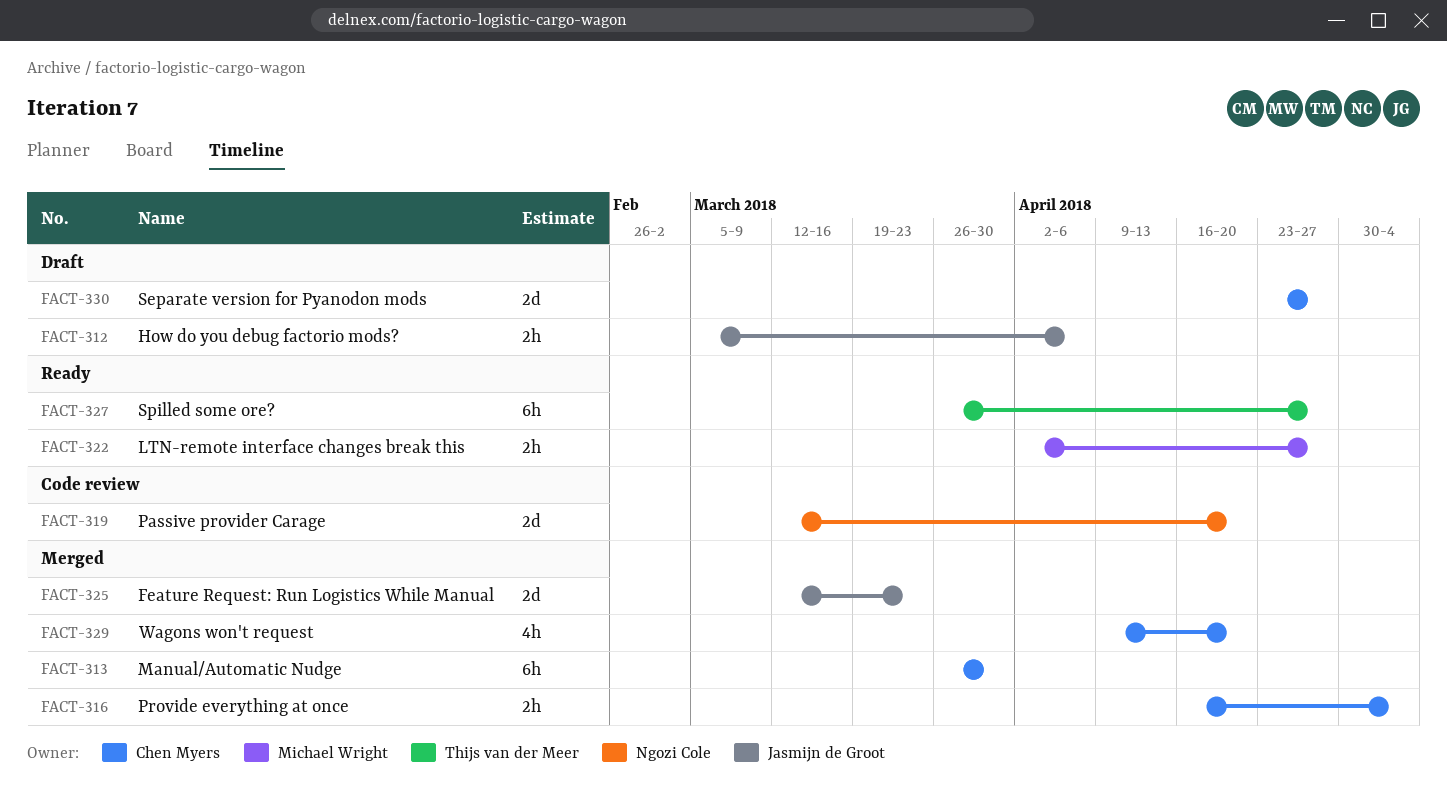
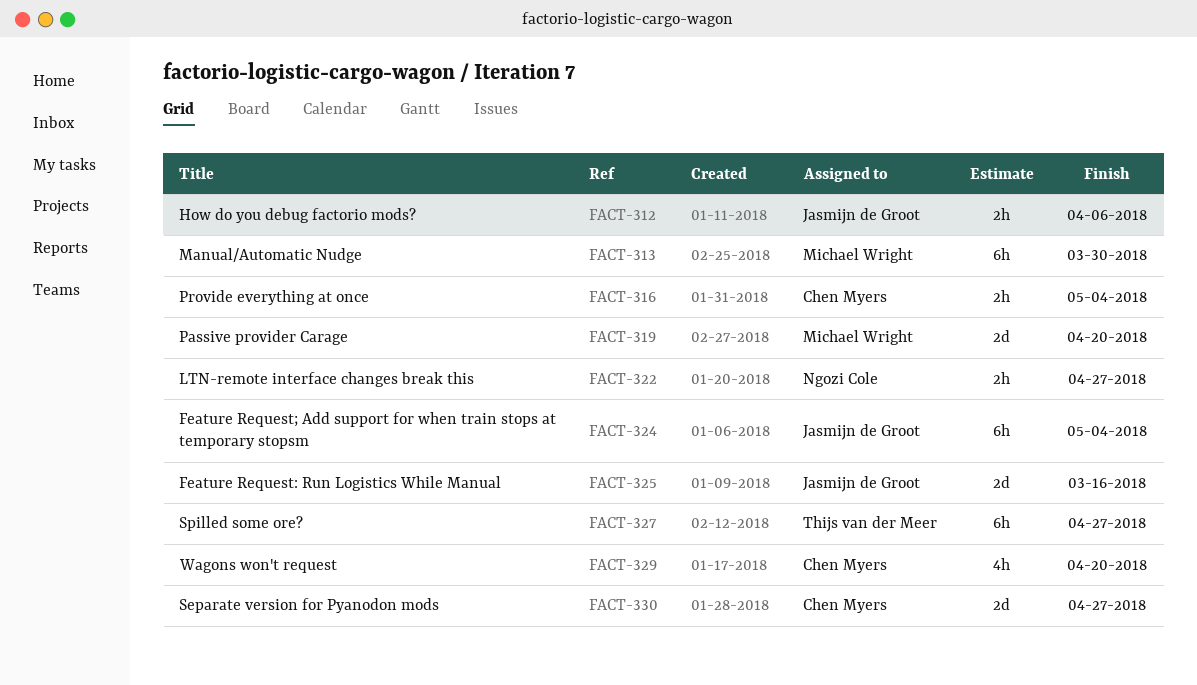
FACT-313, owner: Chen Myers -> Michael Wright
FACT-319, owner: Ngozi Cole -> Michael Wright
FACT-322, owner: Michael Wright -> Ngozi Cole
FACT-324: none -> present
FACT-325, due: Mar 23 -> Mar 16

